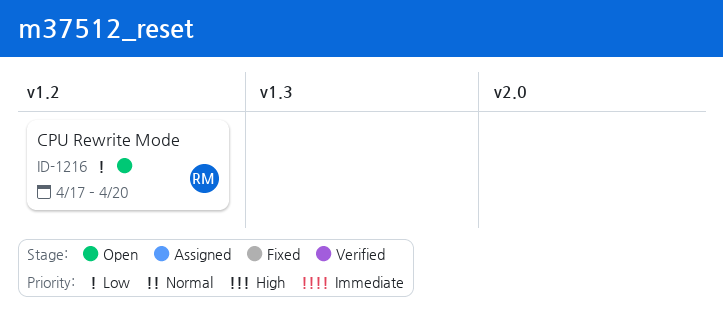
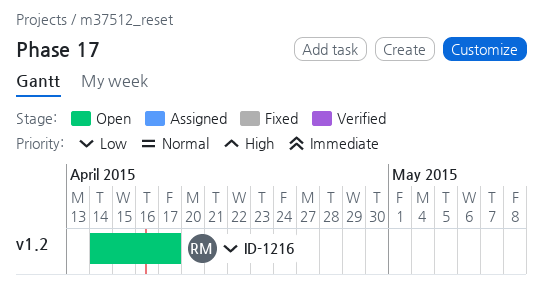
ID-1216, start: Apr 17 -> Apr 14
ID-1216, due: Apr 20 -> Apr 17

